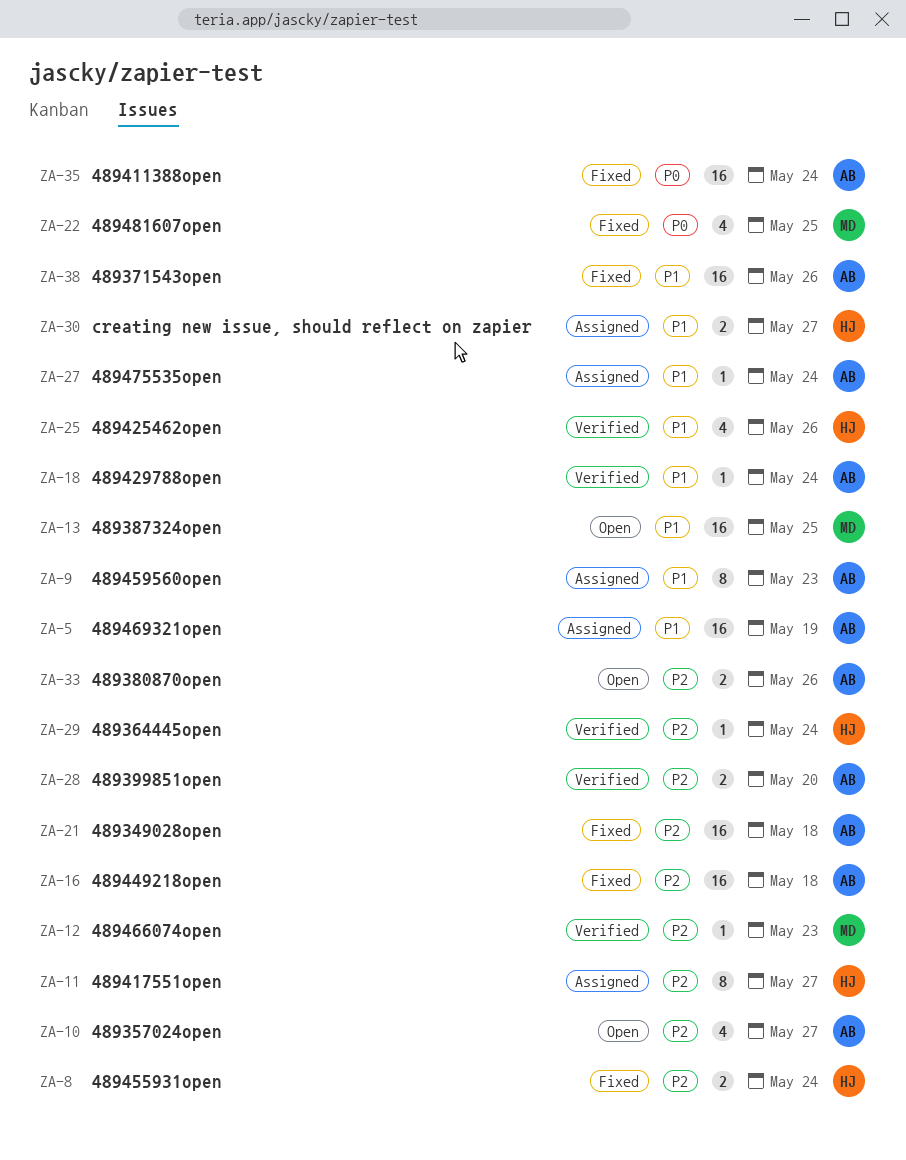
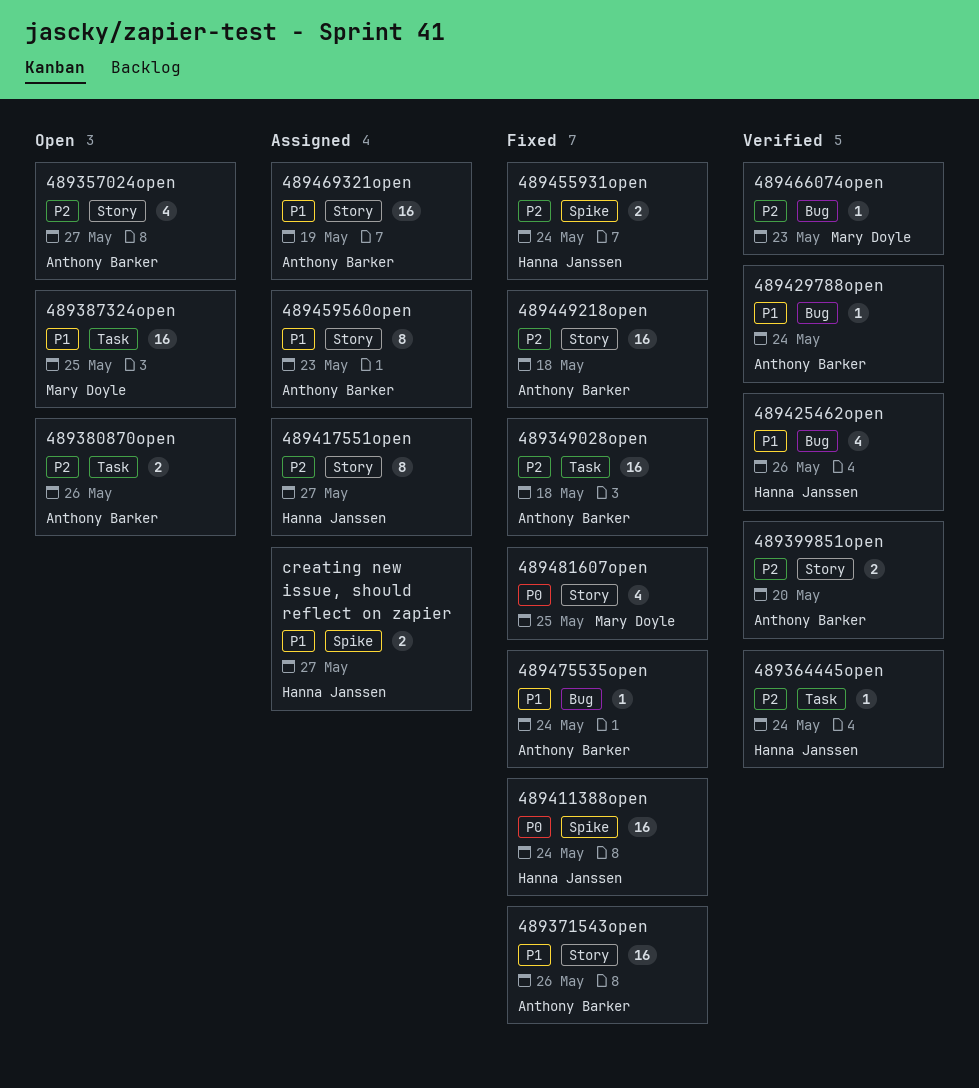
489411388open, owner: Anthony Barker -> Hanna Janssen
489475535open, status: Assigned -> Fixed

